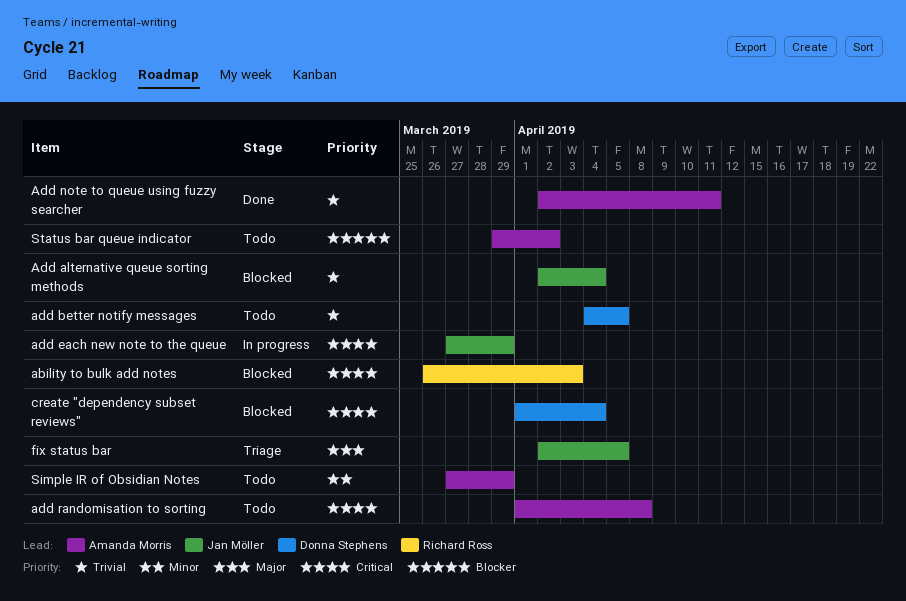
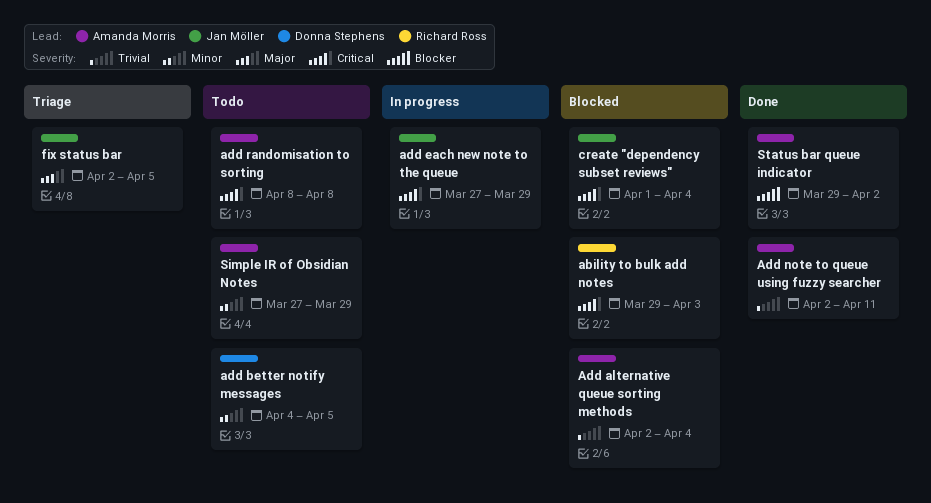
ability to bulk add notes, start: Mar 26 -> Mar 29
Add alternative queue sorting methods, owner: Jan Möller -> Amanda Morris
add better notify messages, priority: Trivial -> Minor
add randomisation to sorting, start: Apr 1 -> Apr 8
create "dependency subset reviews", owner: Donna Stephens -> Jan Möller
Status bar queue indicator, status: Todo -> Done

